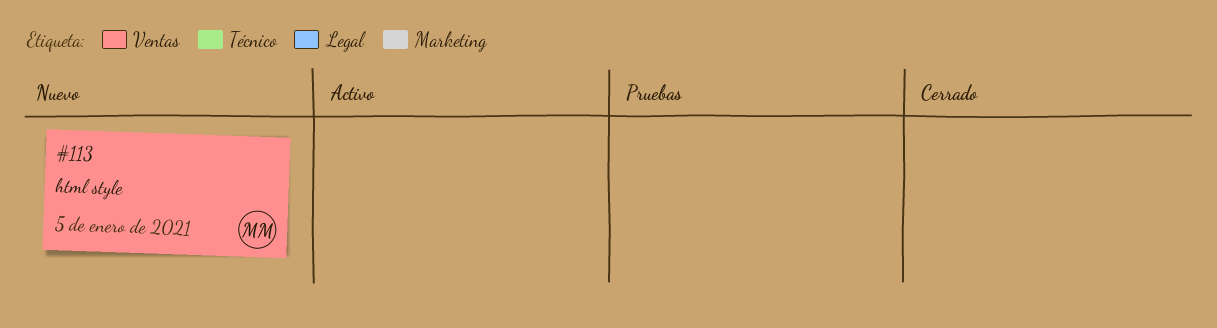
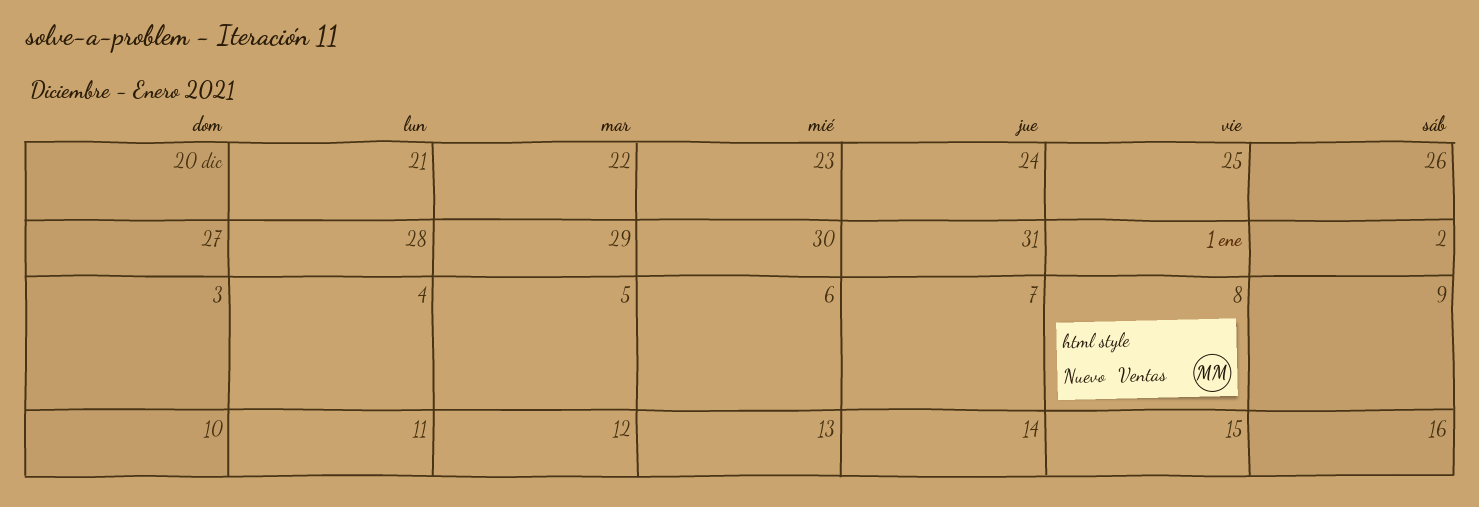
html style, due: Jan 5 -> Jan 8

